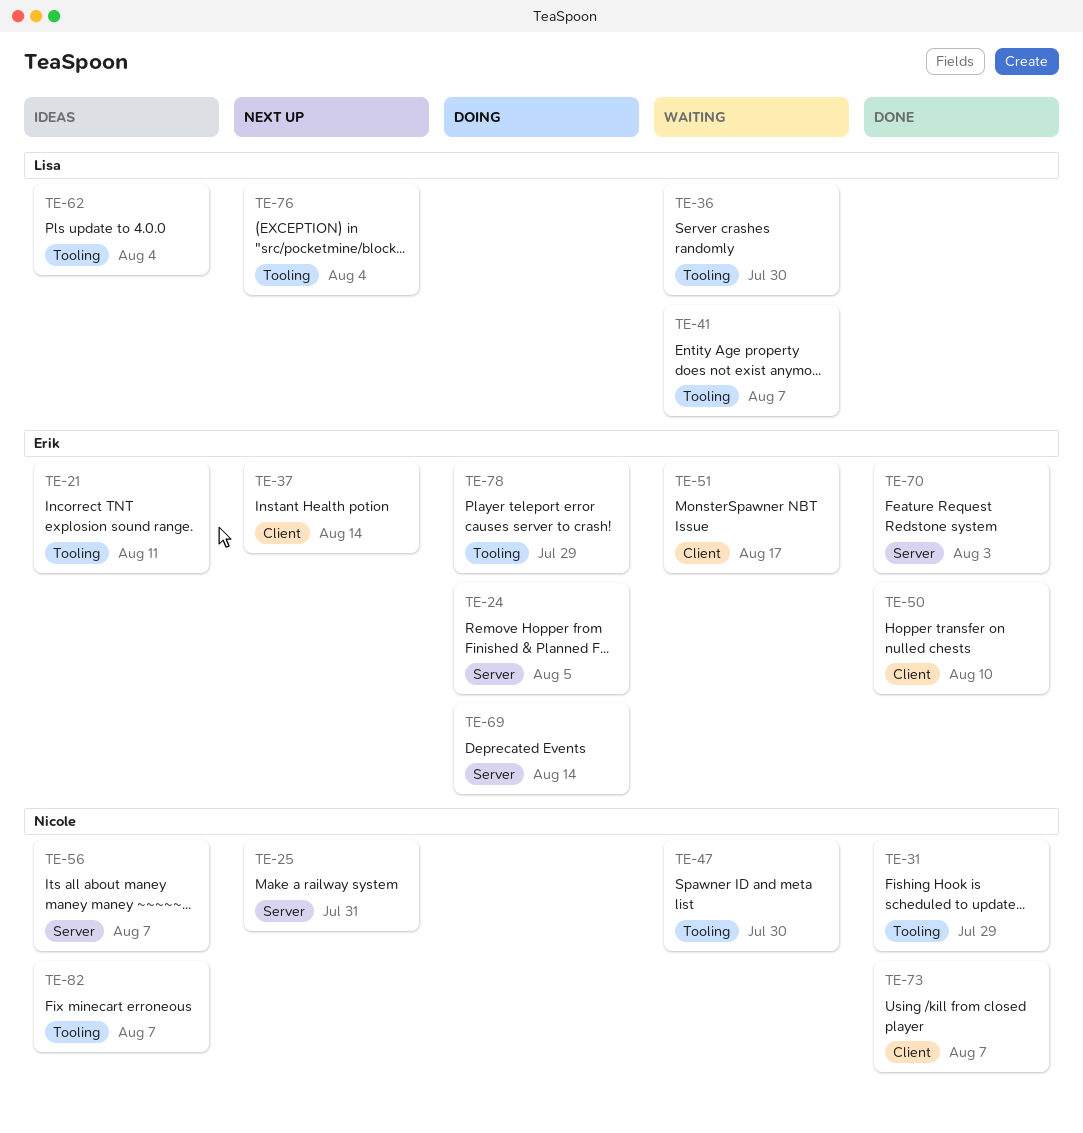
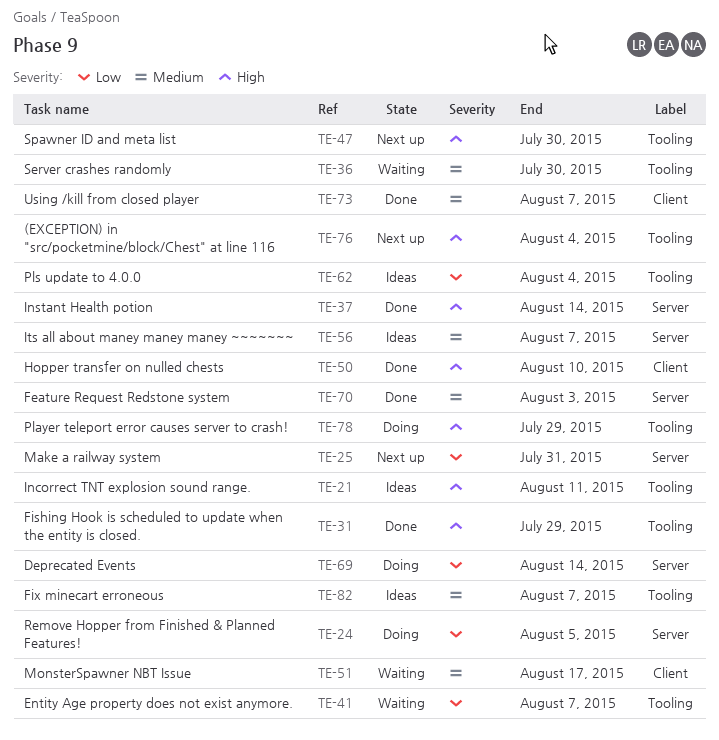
TE-37, status: Next up -> Done
TE-37, label: Client -> Server
TE-47, status: Waiting -> Next up

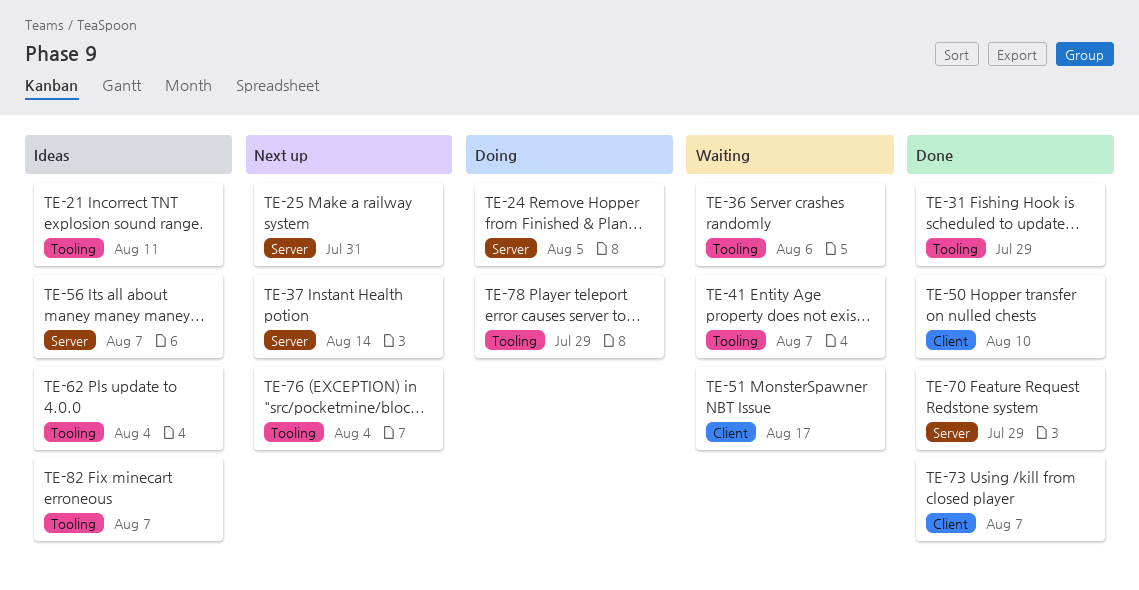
TE-36, due: Jul 30 -> Aug 6
TE-37, status: Done -> Next up
TE-47: present -> none
TE-69: present -> none
TE-70, due: Aug 3 -> Jul 29

